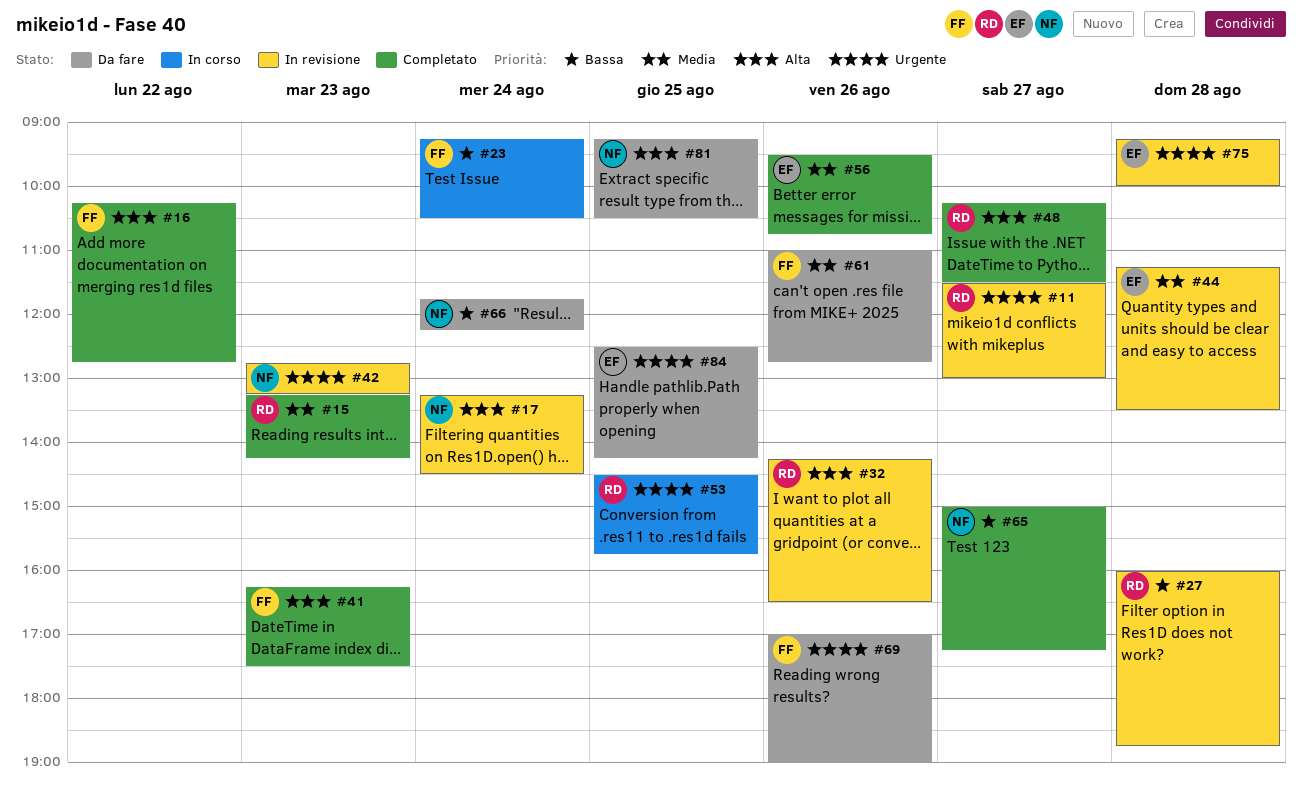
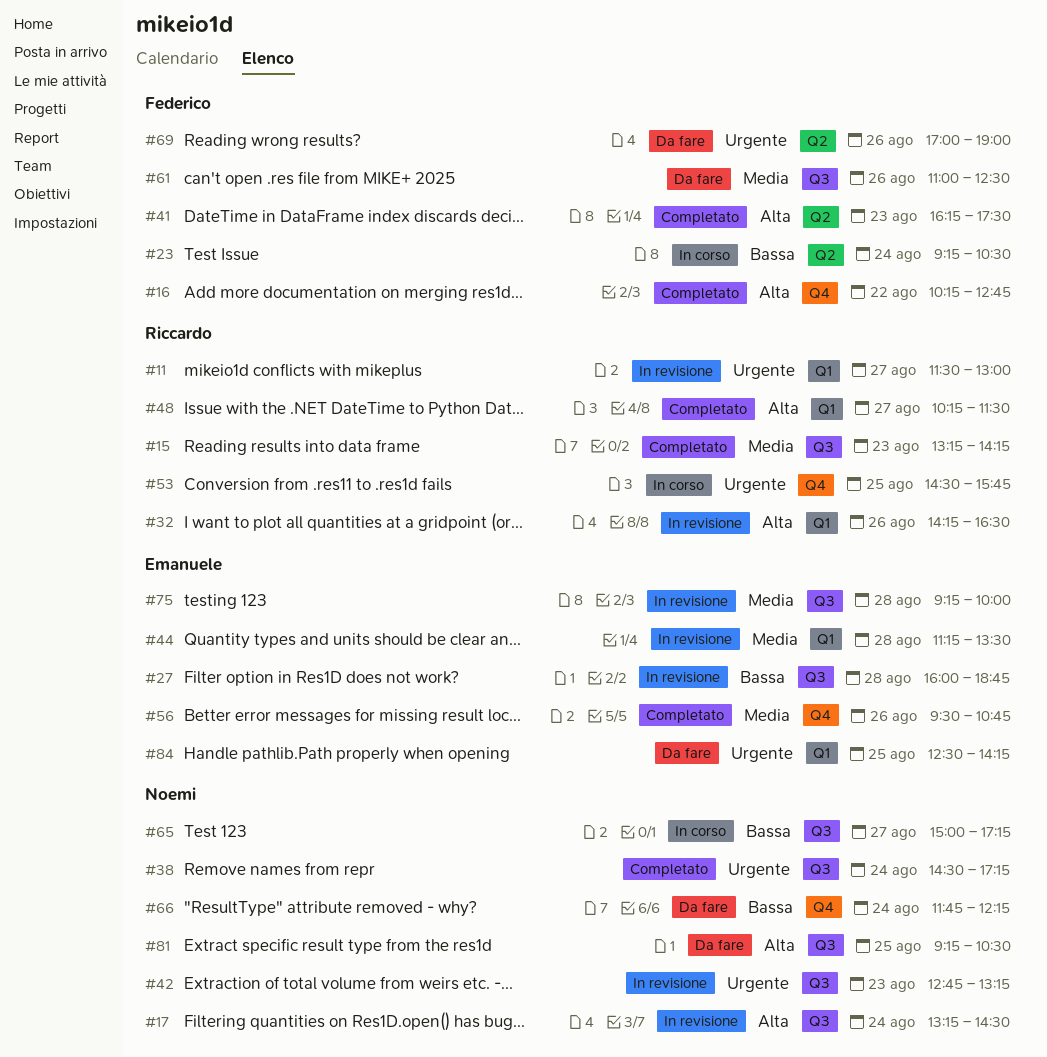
#27, owner: Riccardo -> Emanuele
#38: none -> present
#61, ends: 12:45 -> 12:30
#65, status: Completato -> In corso
#75, priority: Urgente -> Media

